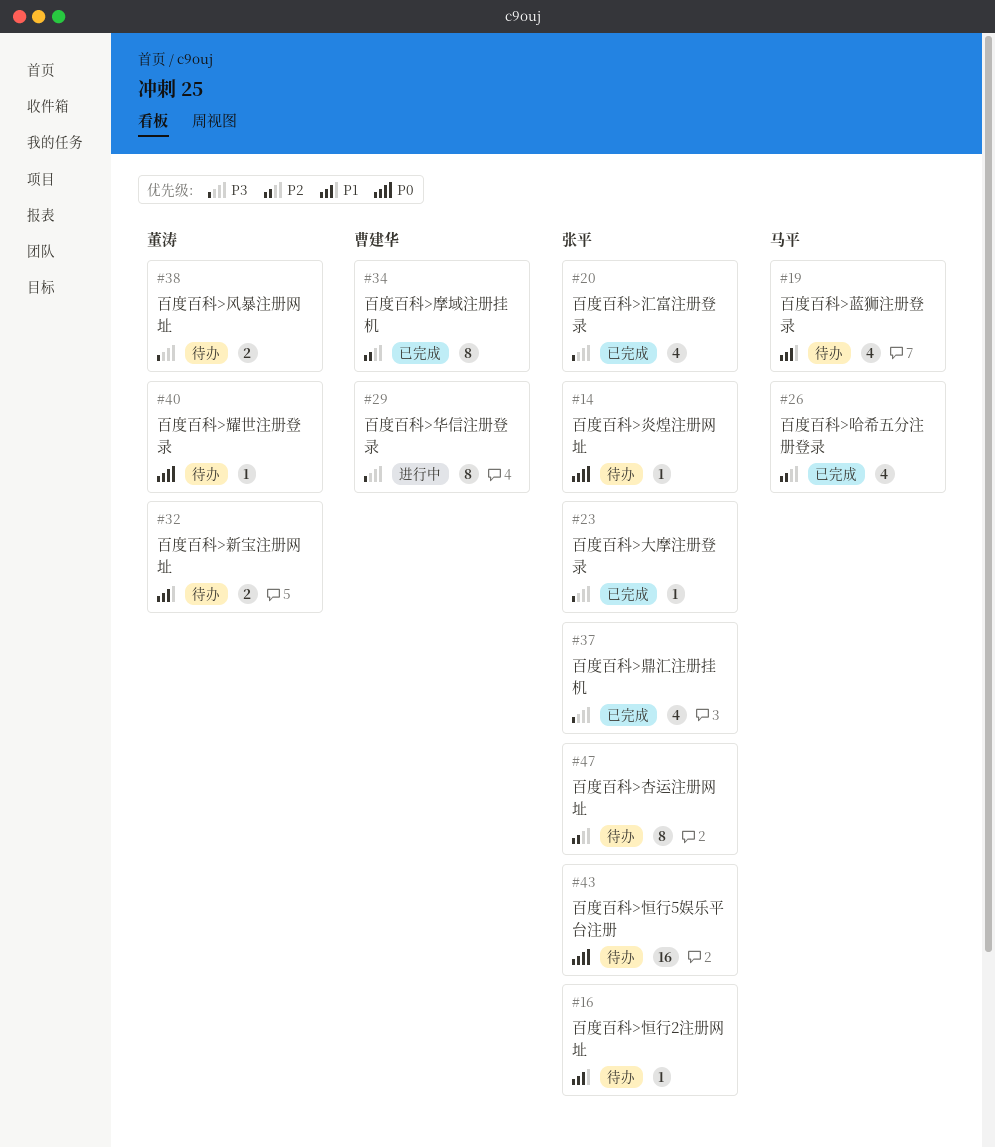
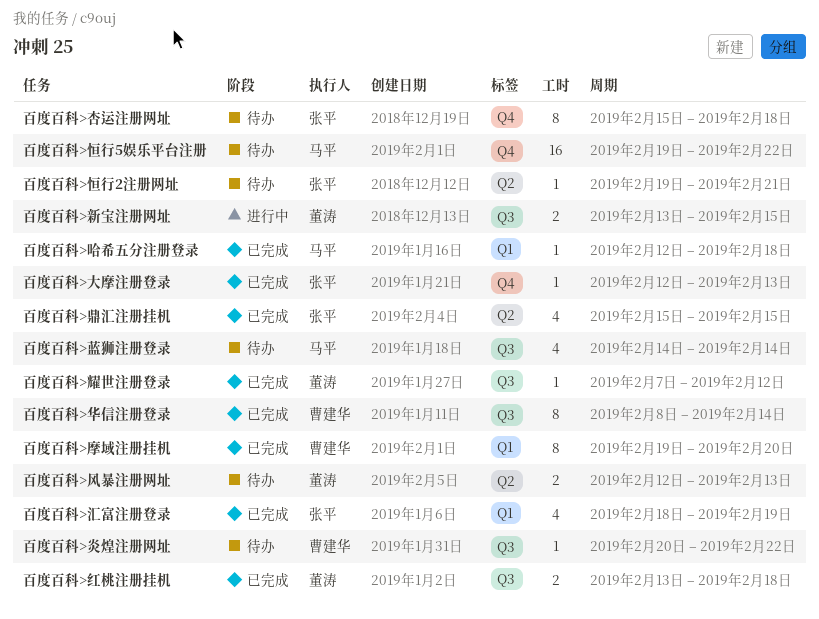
百度百科>华信注册登录, status: 进行中 -> 已完成
百度百科>哈希五分注册登录, estimate: 4 -> 1
百度百科>恒行5娱乐平台注册, owner: 张平 -> 马平
百度百科>新宝注册网址, status: 待办 -> 进行中
百度百科>炎煌注册网址, owner: 张平 -> 曹建华
百度百科>红桃注册挂机: none -> present
百度百科>耀世注册登录, status: 待办 -> 已完成

